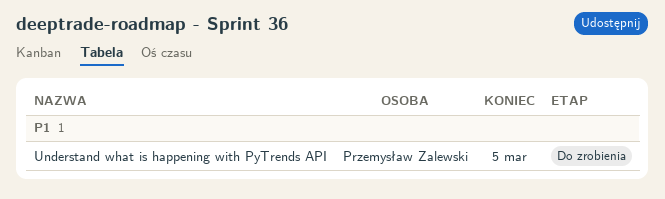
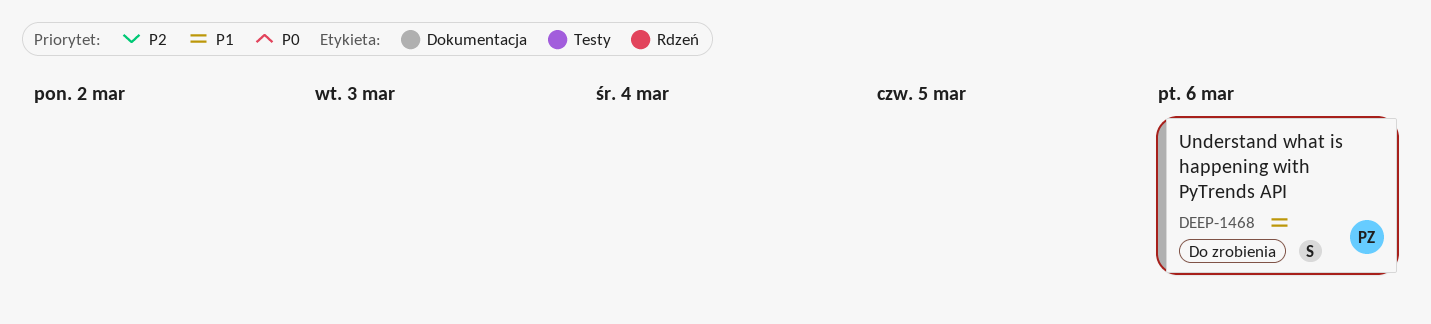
Understand what is happening with PyTrends API, due: Mar 5 -> Mar 6

